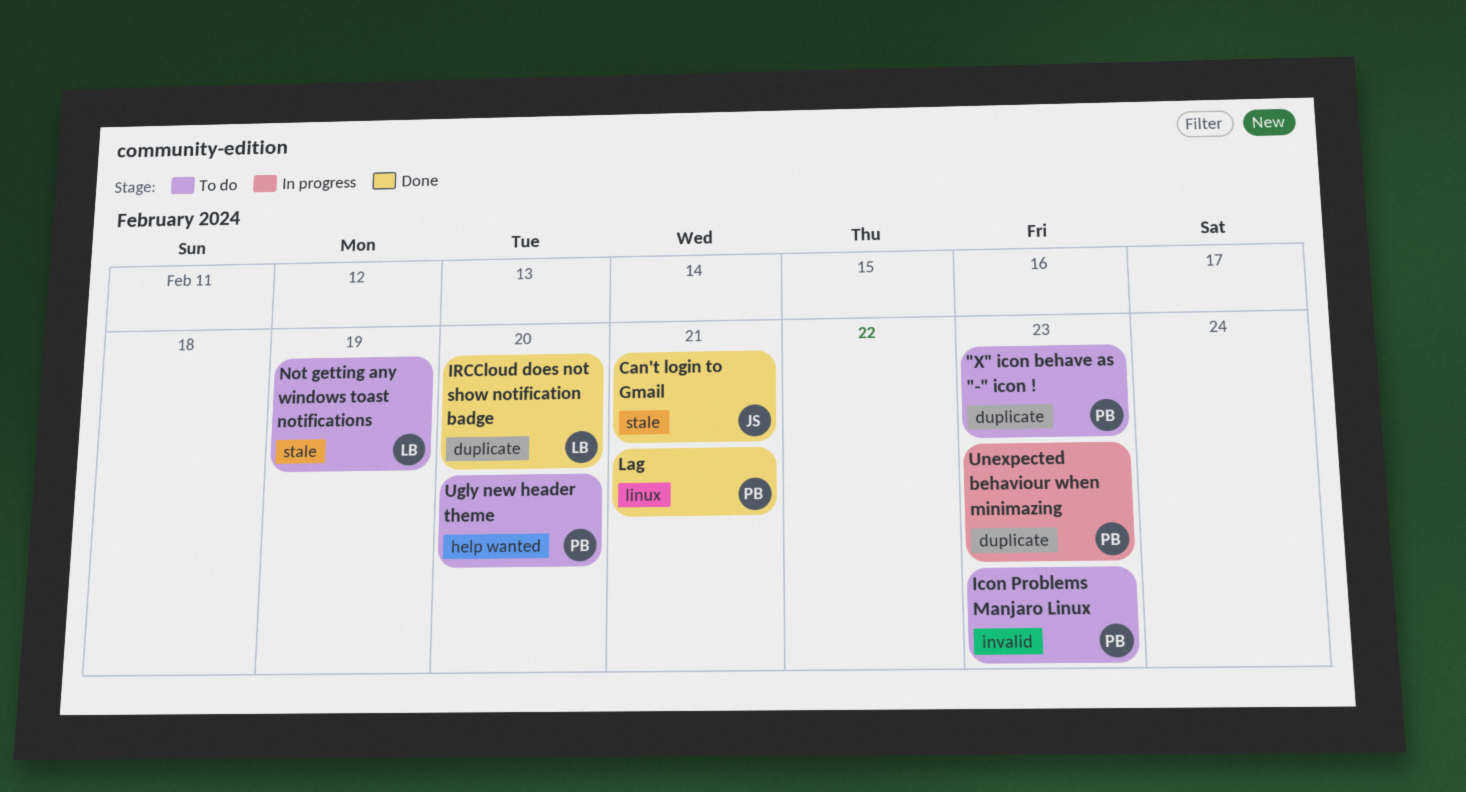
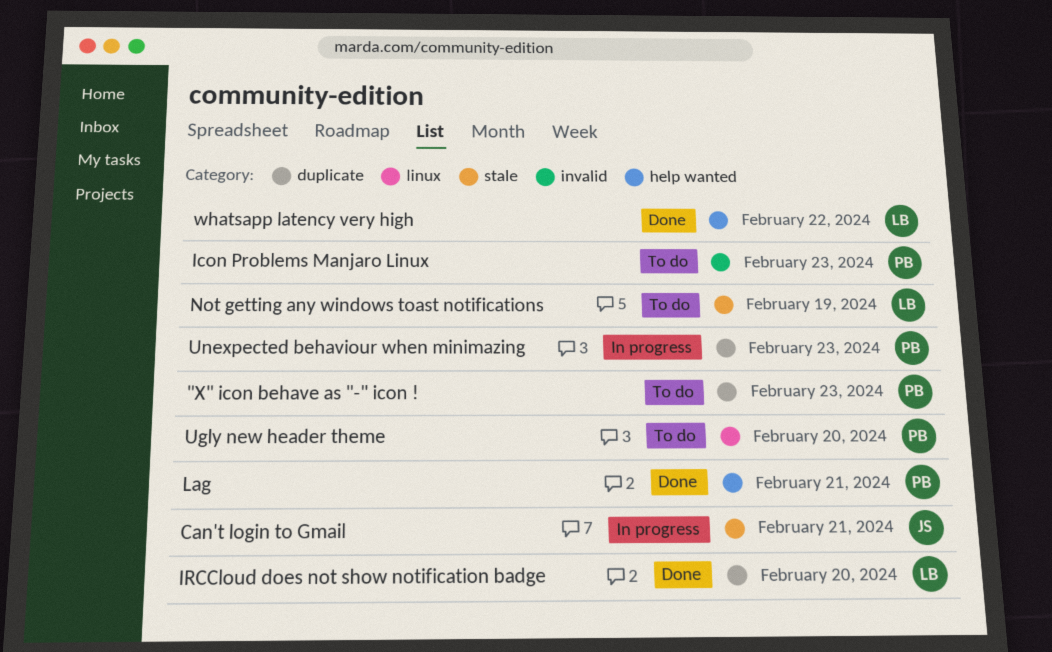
Can't login to Gmail, status: Done -> In progress
Lag, label: linux -> help wanted
Ugly new header theme, label: help wanted -> linux
whatsapp latency very high: none -> present

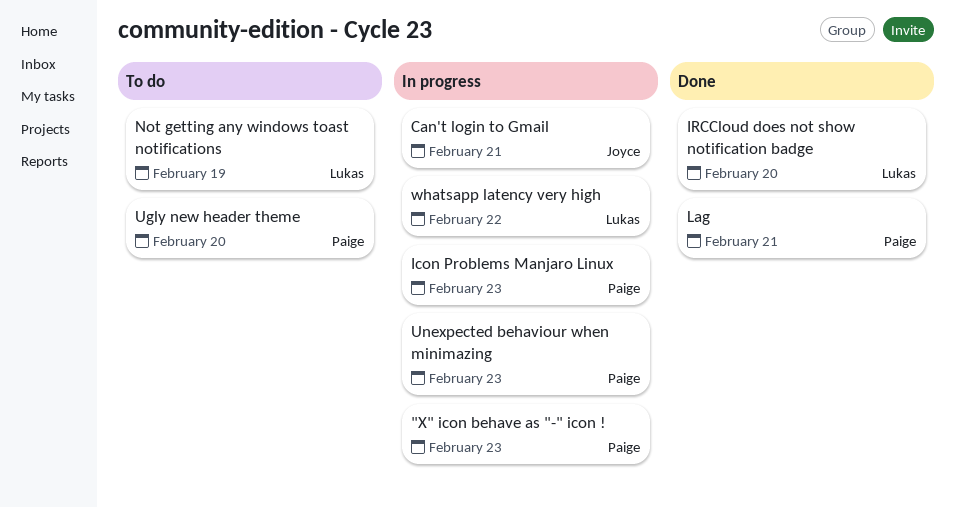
"X" icon behave as "-" icon !, status: To do -> In progress
Icon Problems Manjaro Linux, status: To do -> In progress
whatsapp latency very high, status: Done -> In progress

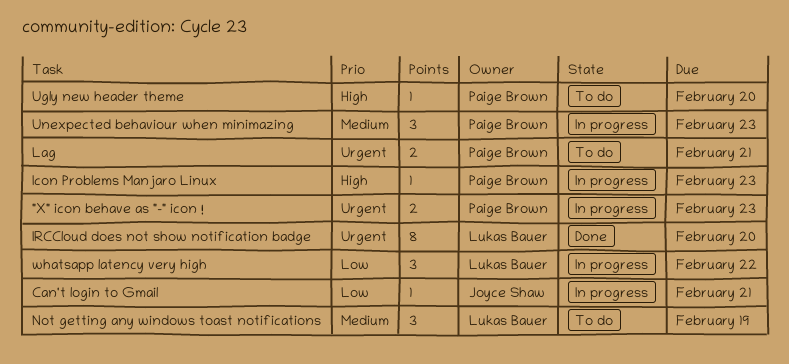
Lag, status: Done -> To do

